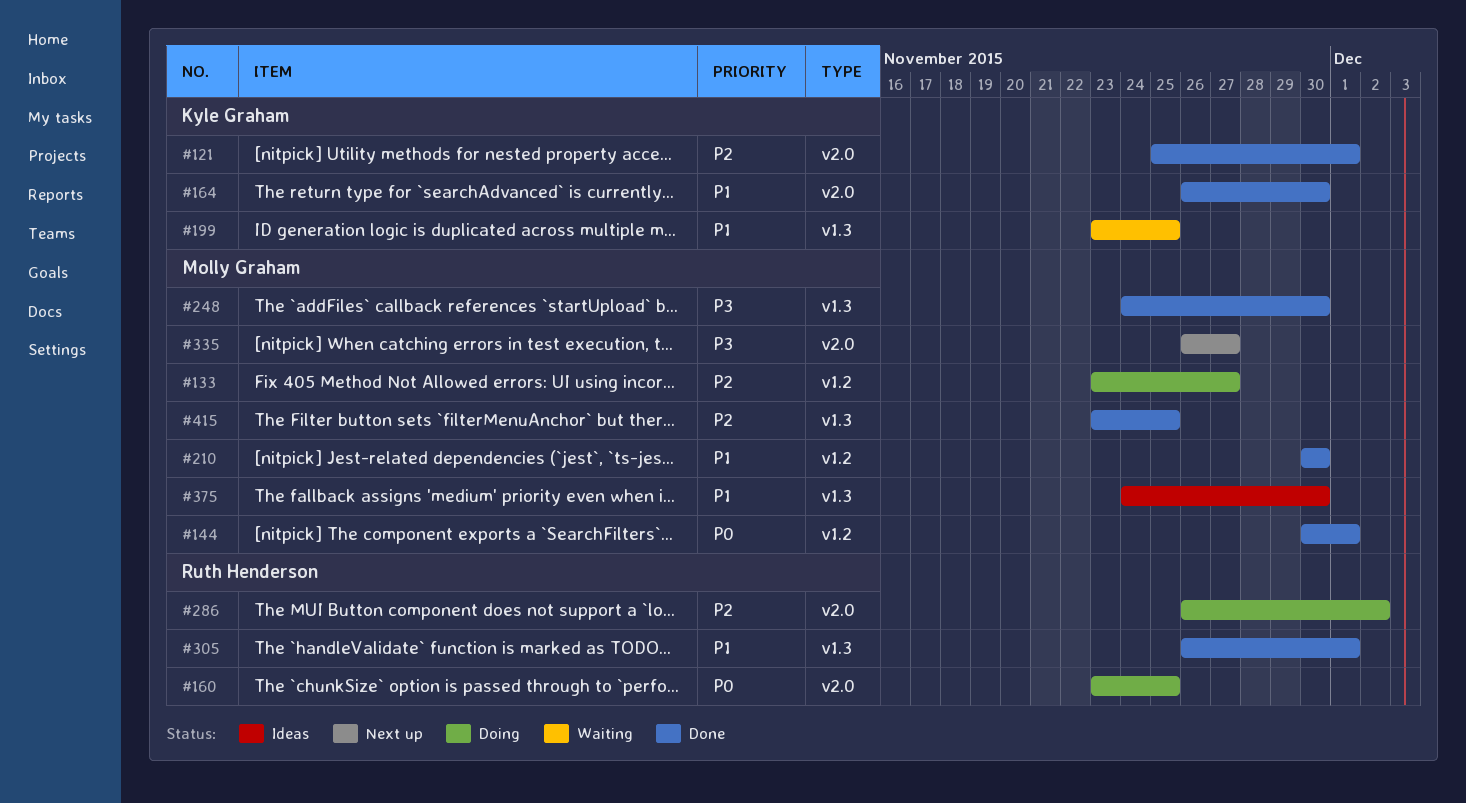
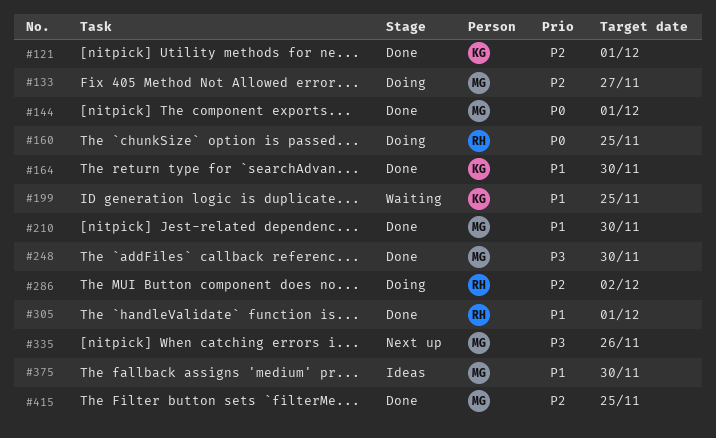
#335, due: Nov 27 -> Nov 26

